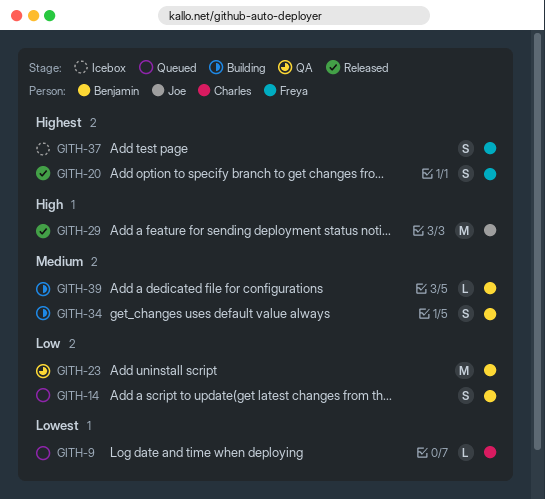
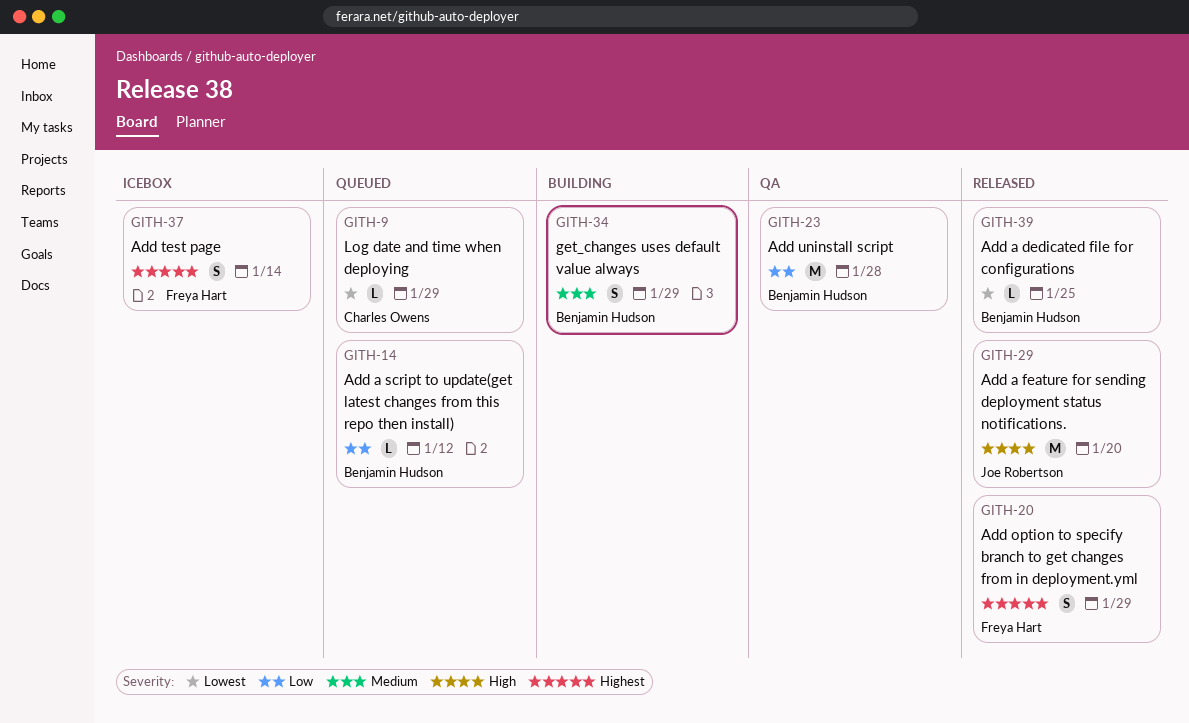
GITH-14, estimate: S -> L
GITH-39, status: Building -> Released
GITH-39, priority: Medium -> Lowest

